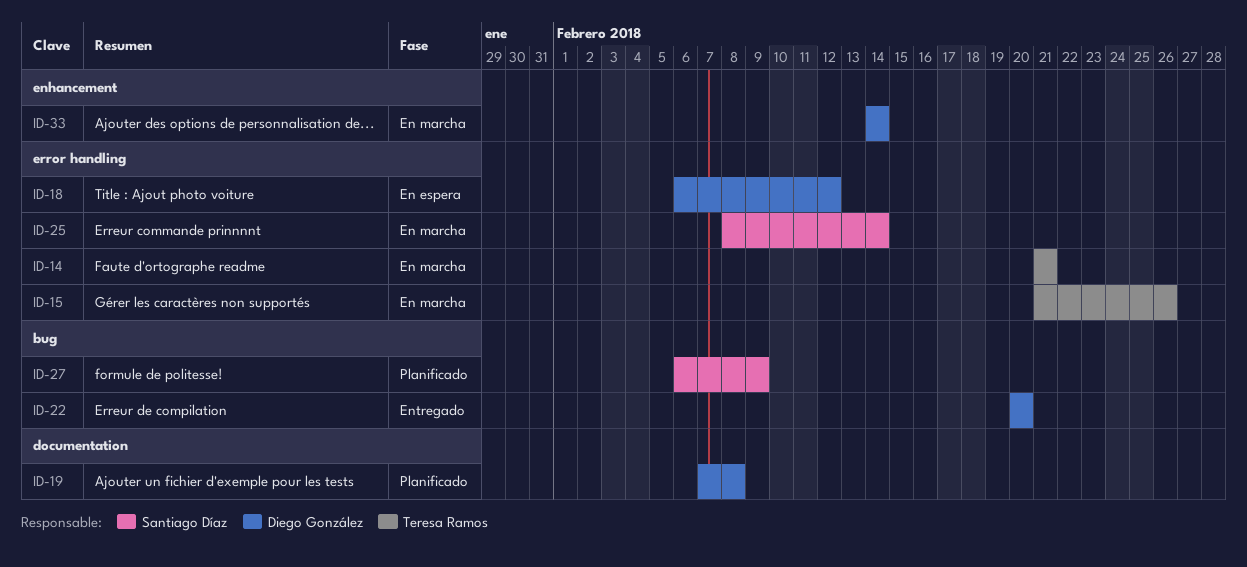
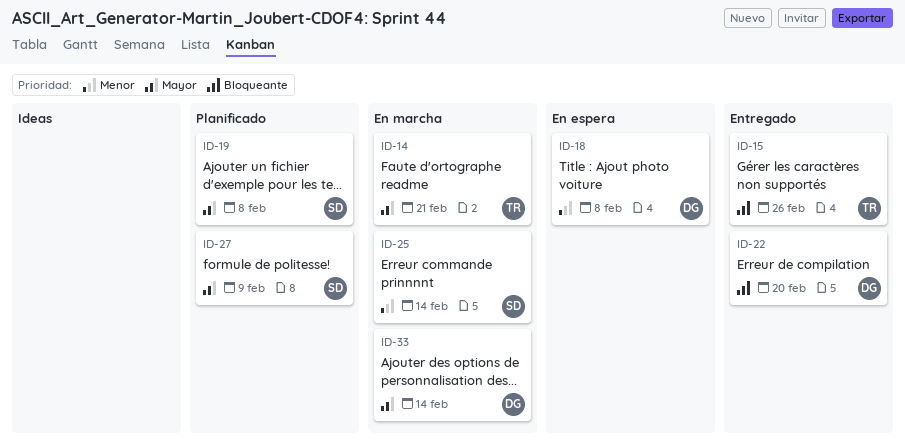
ID-15, status: En marcha -> Entregado
ID-18, due: Feb 12 -> Feb 8
ID-19, owner: Diego González -> Santiago Díaz

